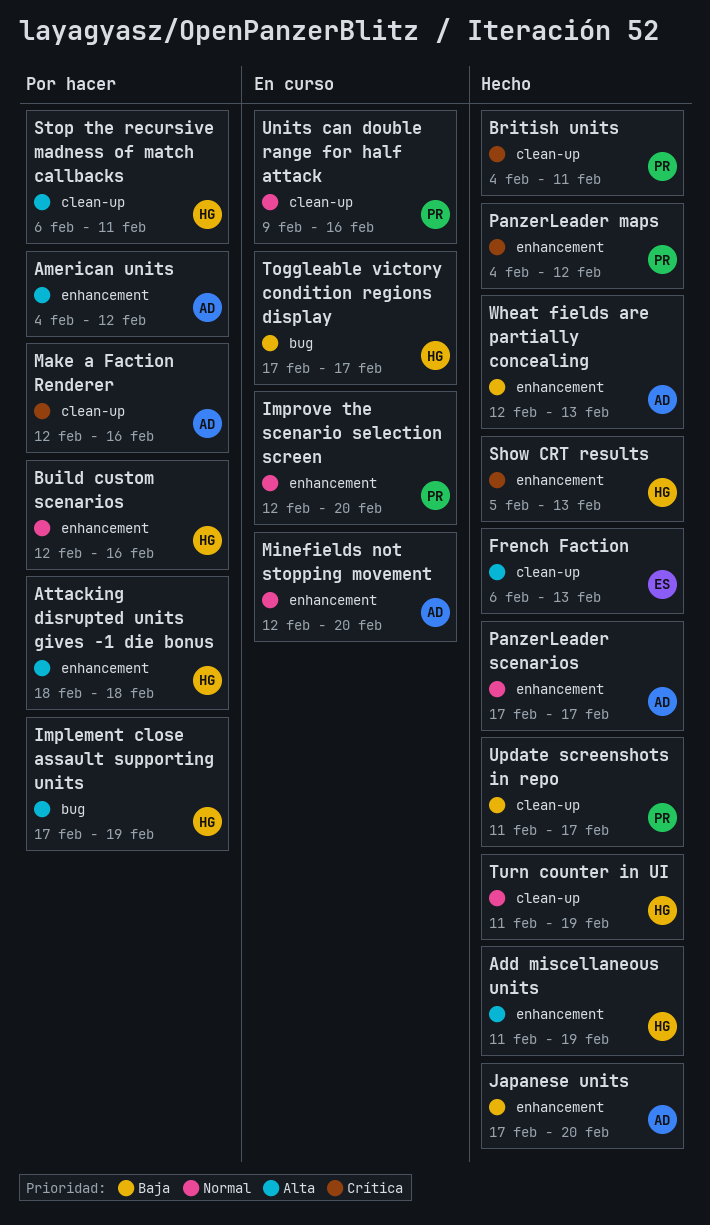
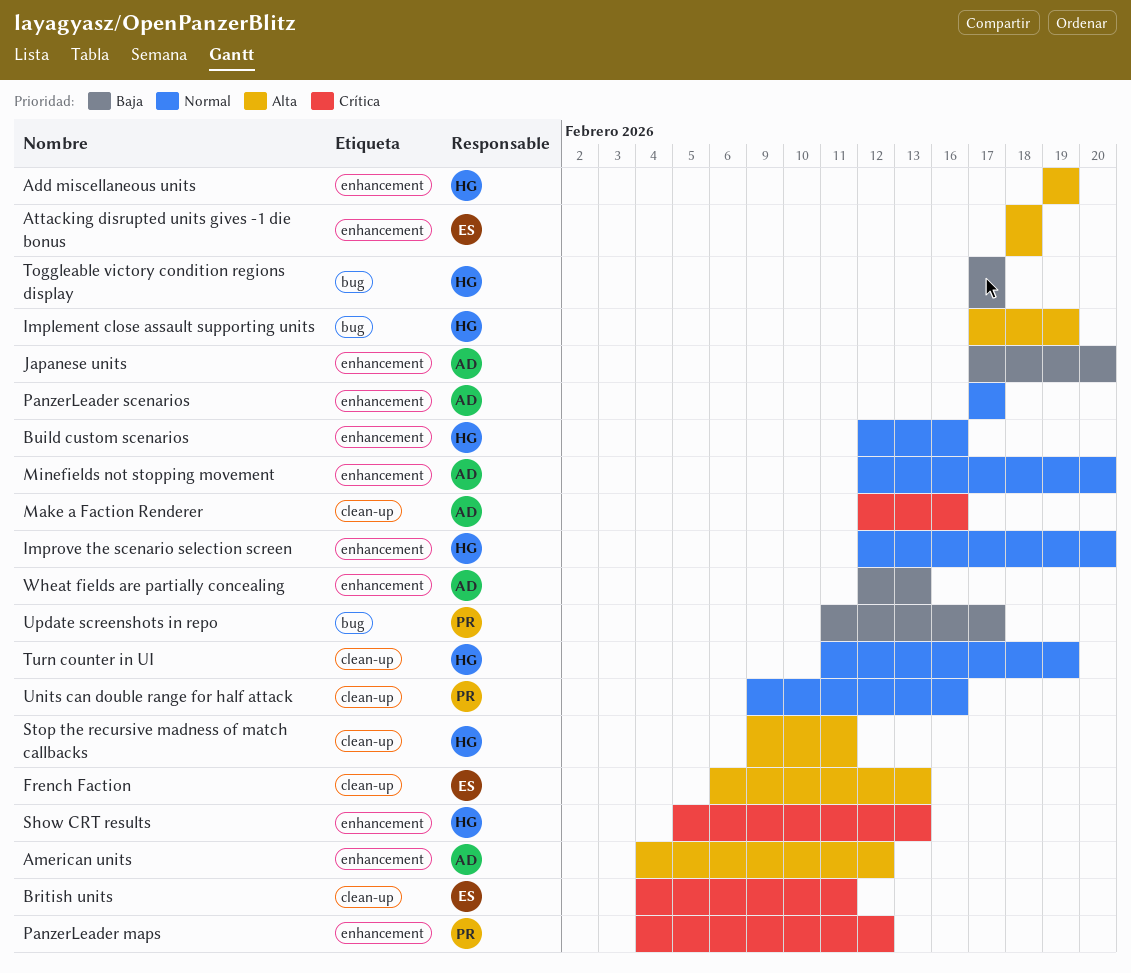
Add miscellaneous units, start: Feb 11 -> Feb 19
Attacking disrupted units gives -1 die bonus, owner: HG -> ES
British units, owner: PR -> ES
Improve the scenario selection screen, owner: PR -> HG
Stop the recursive madness of match callbacks, start: Feb 6 -> Feb 9
Update screenshots in repo, label: clean-up -> bug

